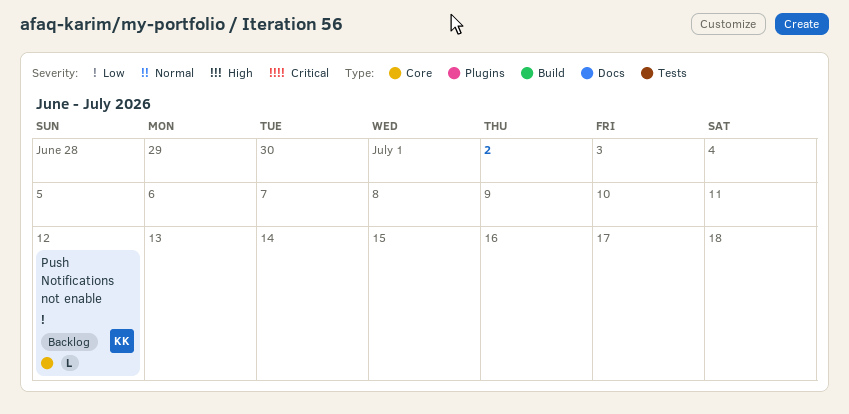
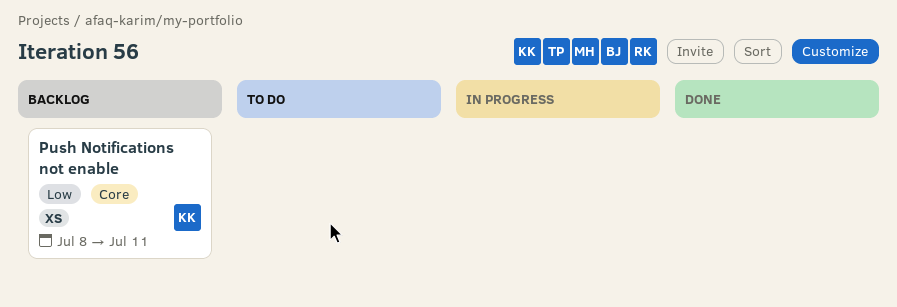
Push Notifications not enable, estimate: L -> XS
Push Notifications not enable, due: Jul 12 -> Jul 11

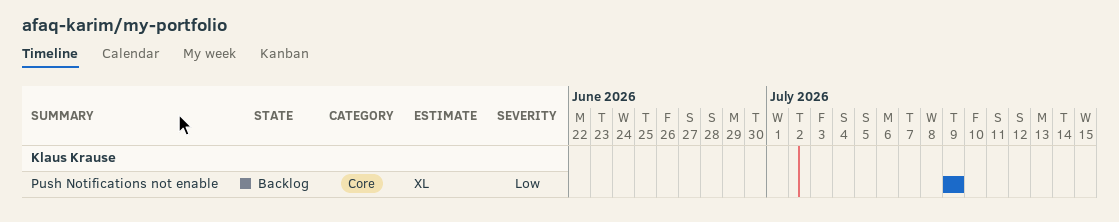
Push Notifications not enable, estimate: XS -> XL
Push Notifications not enable, start: Jul 8 -> Jul 9
Push Notifications not enable, due: Jul 11 -> Jul 9

